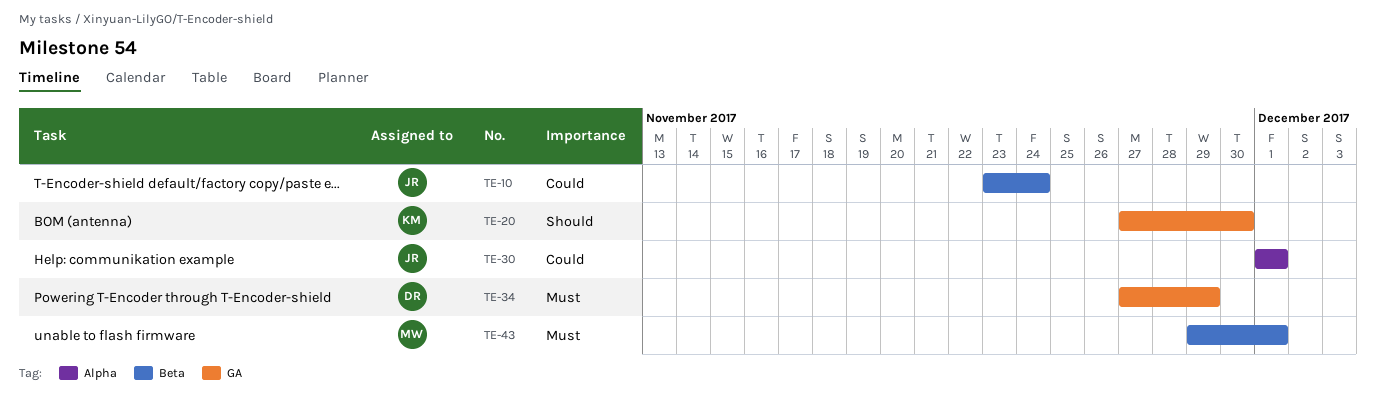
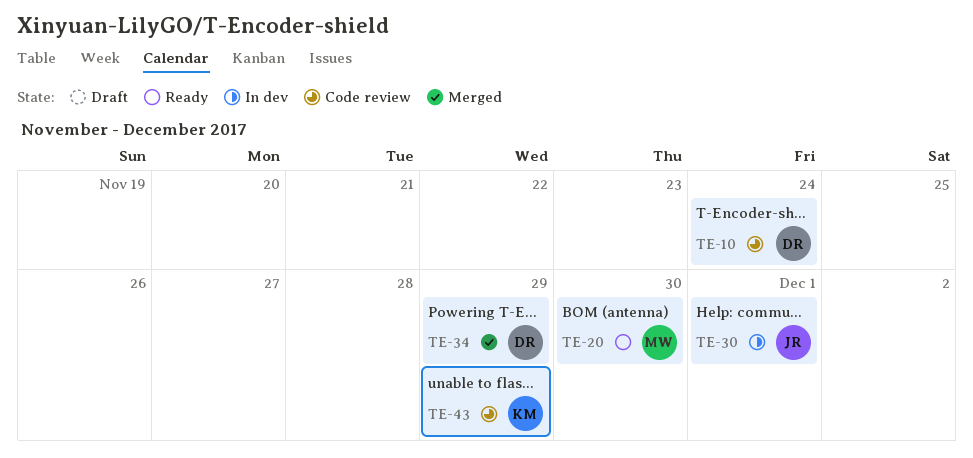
TE-10, owner: JR -> DR
TE-20, owner: KM -> MW
TE-43, owner: MW -> KM
TE-43, due: Dec 1 -> Nov 29

